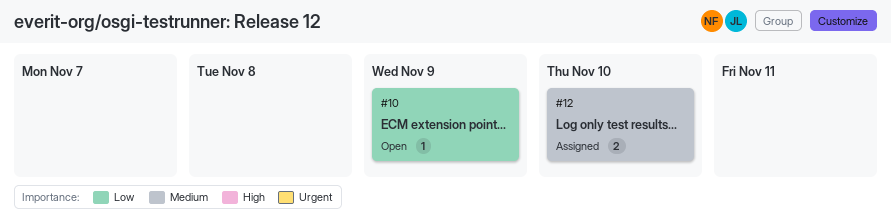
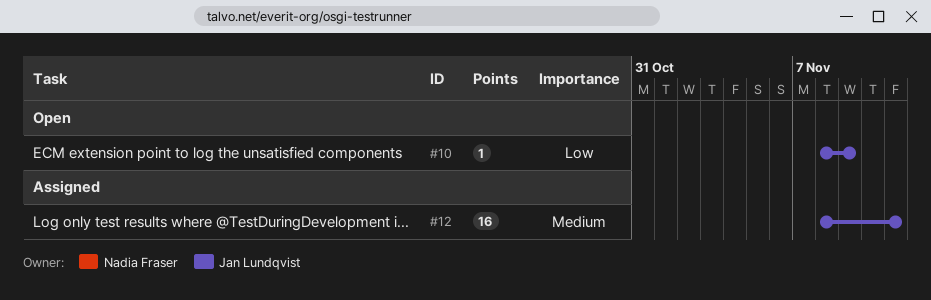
#12, estimate: 2 -> 16
#12, due: Nov 10 -> Nov 11

